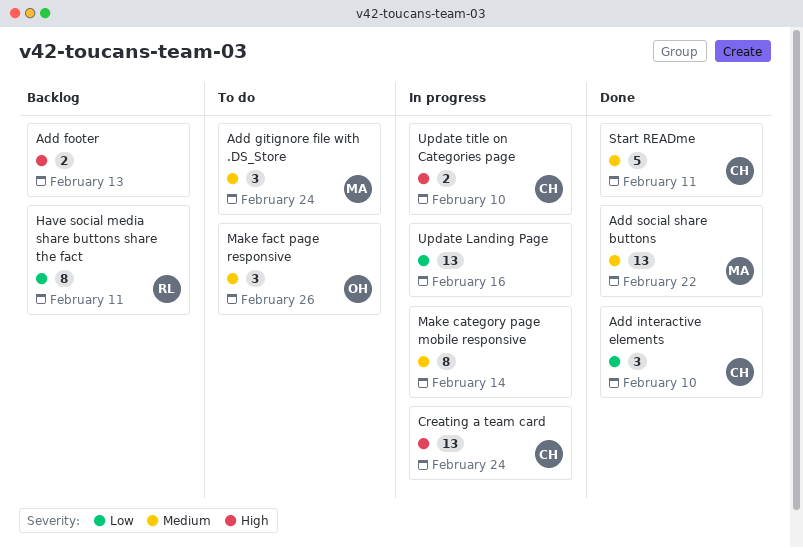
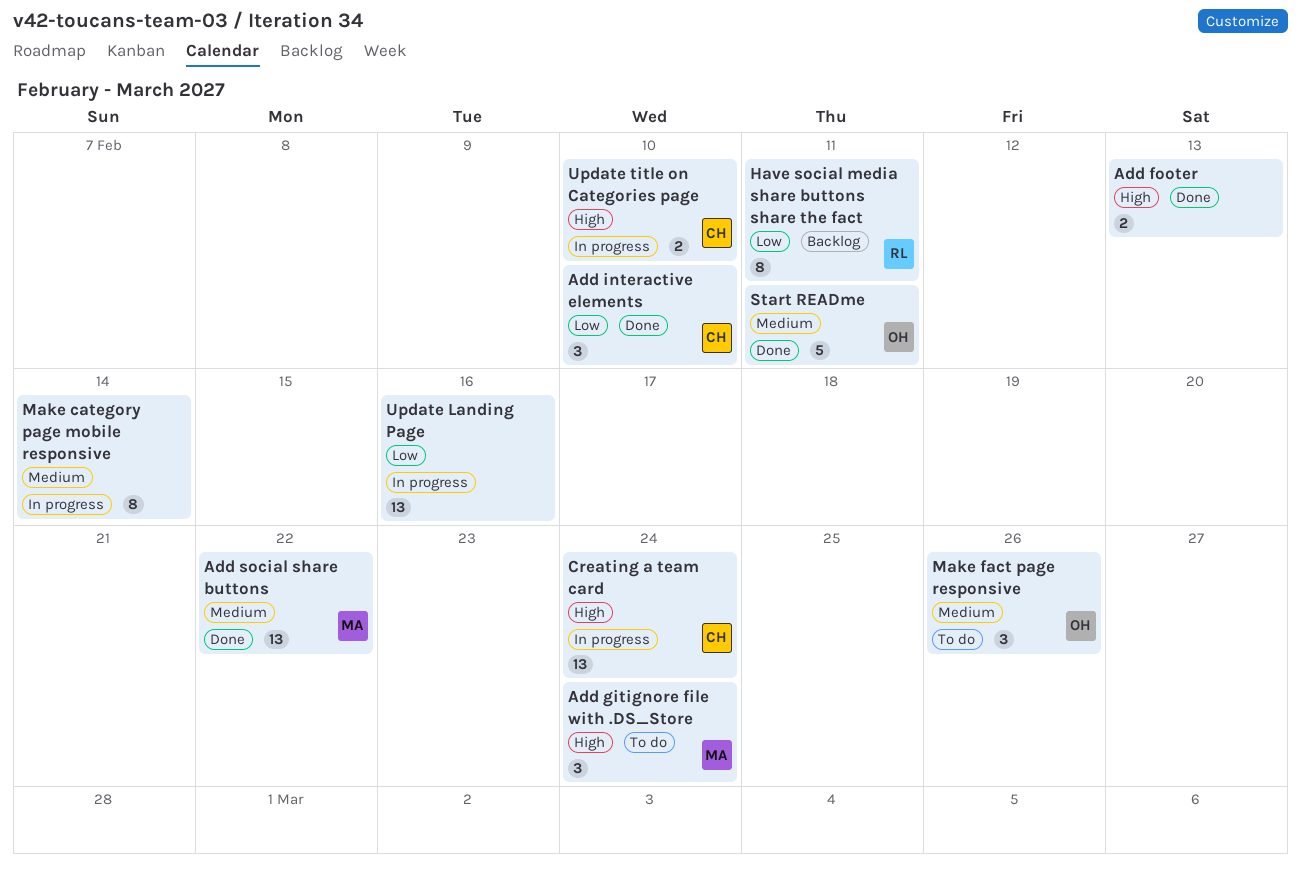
Add footer, status: Backlog -> Done
Add gitignore file with .DS_Store, priority: Medium -> High
Start READme, owner: CH -> OH

